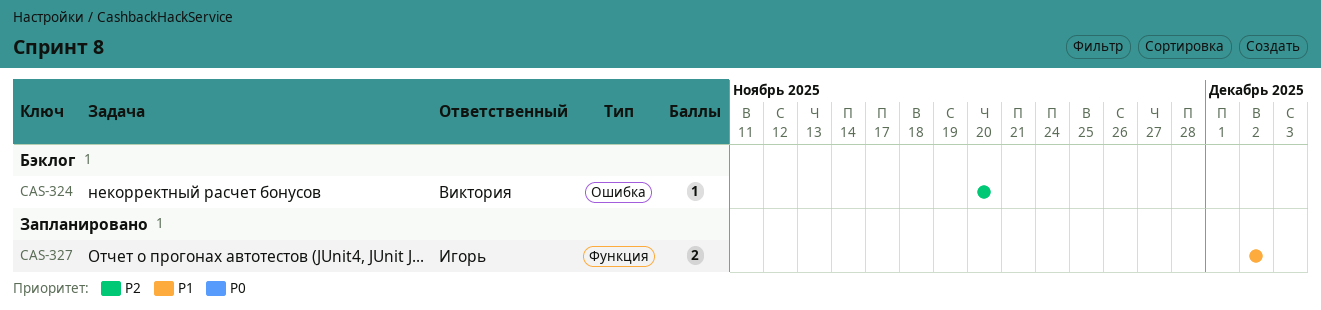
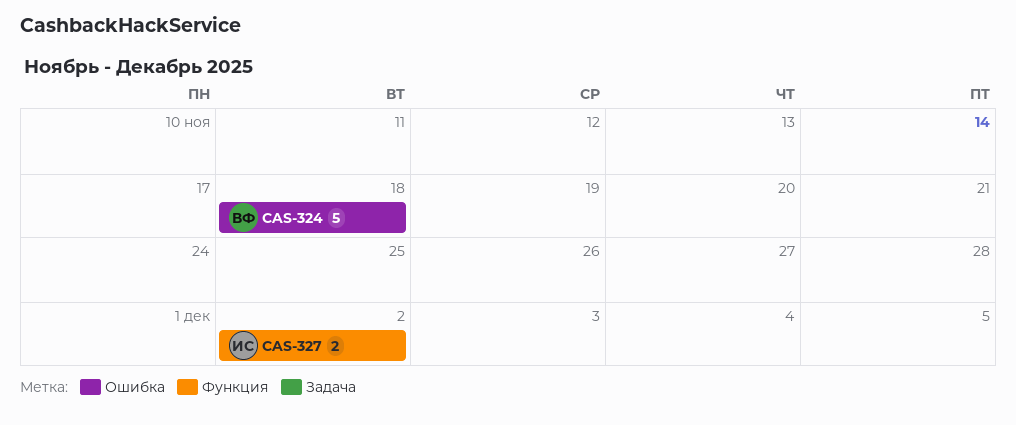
CAS-324, estimate: 1 -> 5
CAS-324, start: Nov 20 -> Nov 18
CAS-324, due: Nov 20 -> Nov 18

